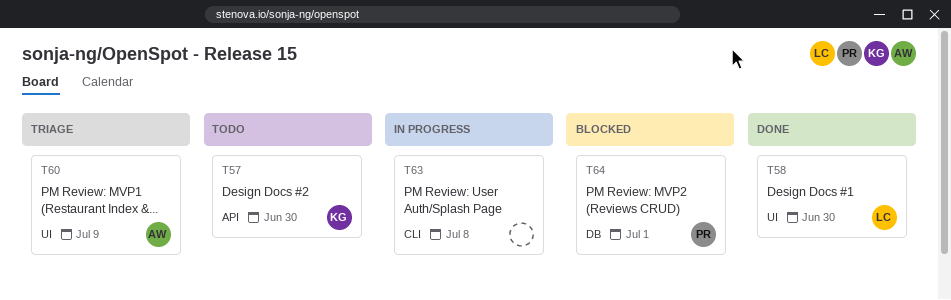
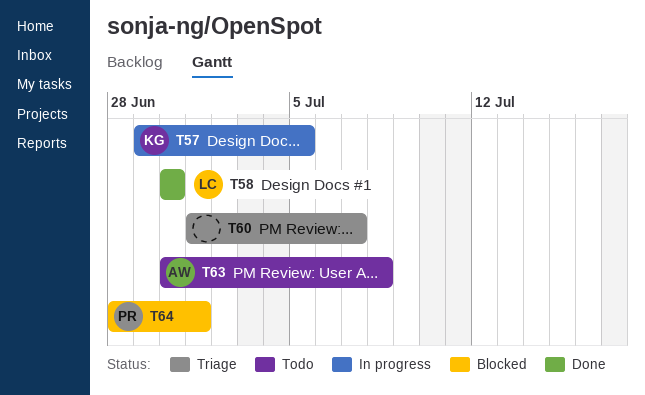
T57, status: Todo -> In progress
T57, due: Jun 30 -> Jul 5
T60, owner: AW -> none
T60, due: Jul 9 -> Jul 7
T63, status: In progress -> Todo
T63, owner: none -> AW

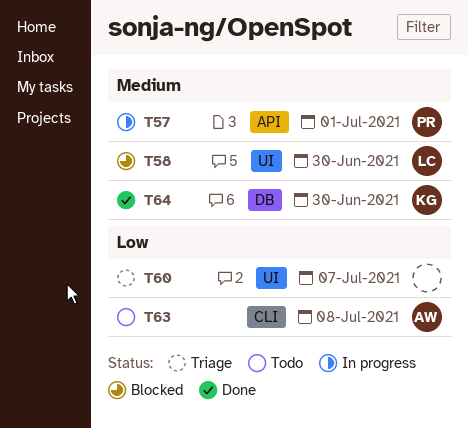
T57, owner: KG -> PR
T57, due: Jul 5 -> Jul 1
T58, status: Done -> Blocked
T64, status: Blocked -> Done
T64, owner: PR -> KG
T64, due: Jul 1 -> Jun 30

